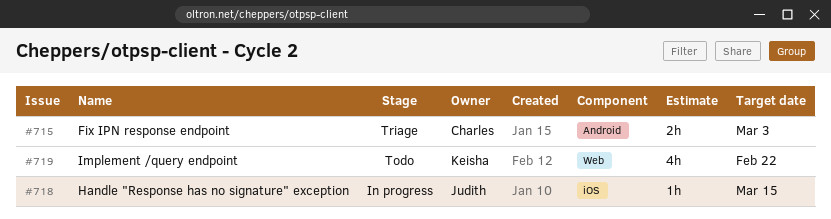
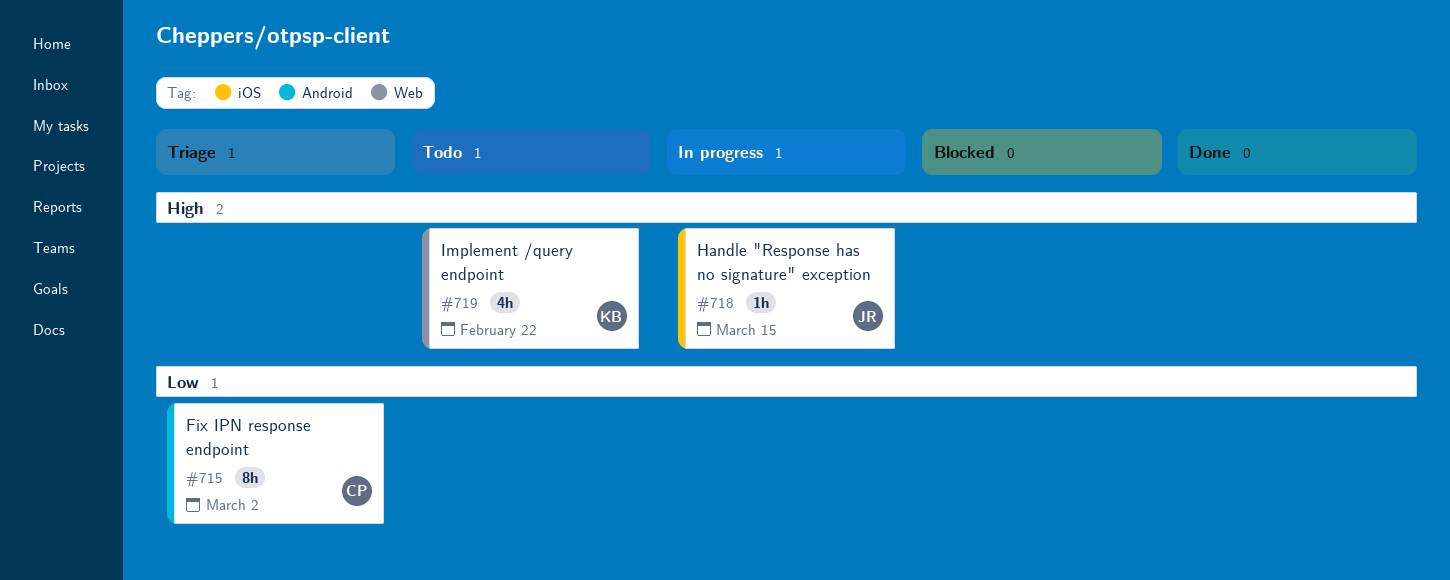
#715, estimate: 2h -> 8h
#715, due: Mar 3 -> Mar 2

